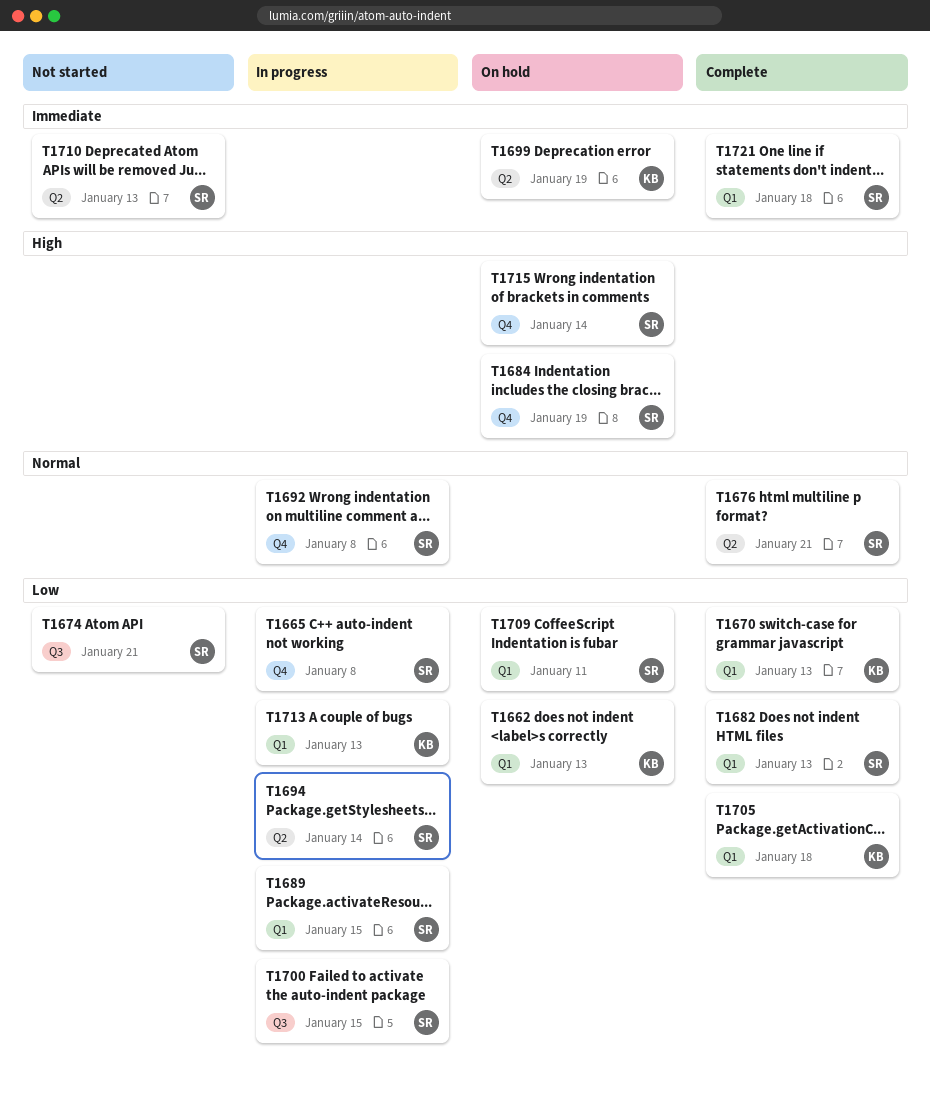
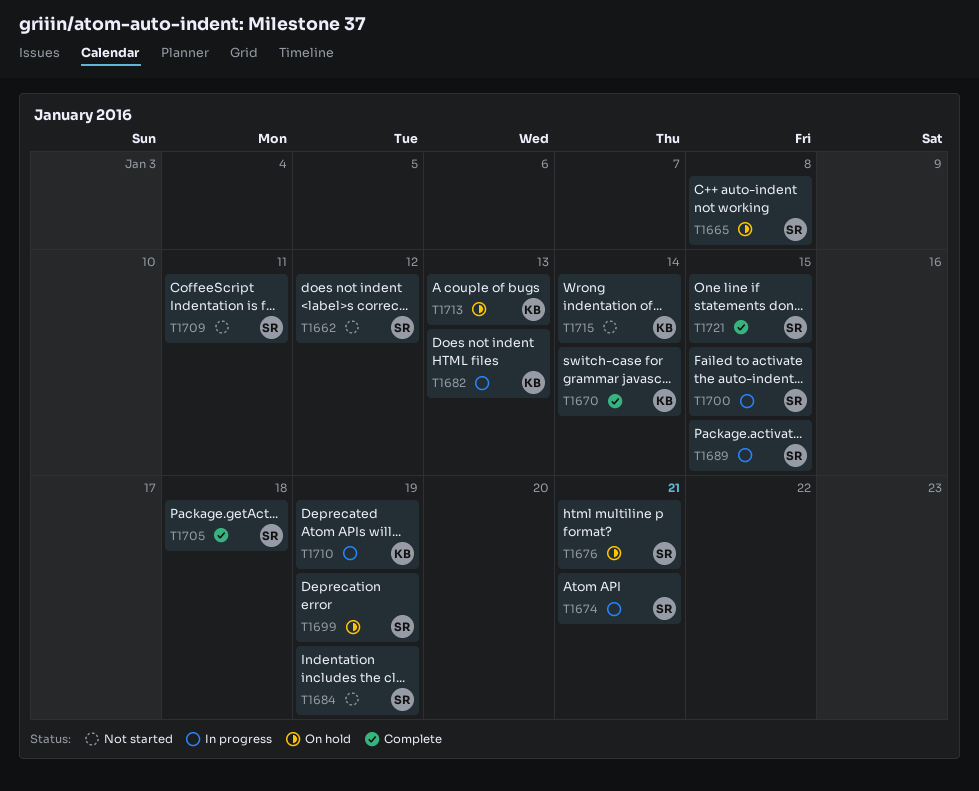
T1662, status: On hold -> Not started
T1662, owner: KB -> SR
T1662, due: Jan 13 -> Jan 12
T1665, status: In progress -> On hold
T1670, due: Jan 13 -> Jan 14
T1674, status: Not started -> In progress
T1676, status: Complete -> On hold
T1682, status: Complete -> In progress
T1682, owner: SR -> KB
T1684, status: On hold -> Not started
T1692: present -> none
T1694: present -> none
T1699, owner: KB -> SR
T1705, owner: KB -> SR
T1709, status: On hold -> Not started
T1710, status: Not started -> In progress
T1710, owner: SR -> KB
T1710, due: Jan 13 -> Jan 19
T1713, status: In progress -> On hold
T1715, status: On hold -> Not started
T1715, owner: SR -> KB
T1721, due: Jan 18 -> Jan 15

